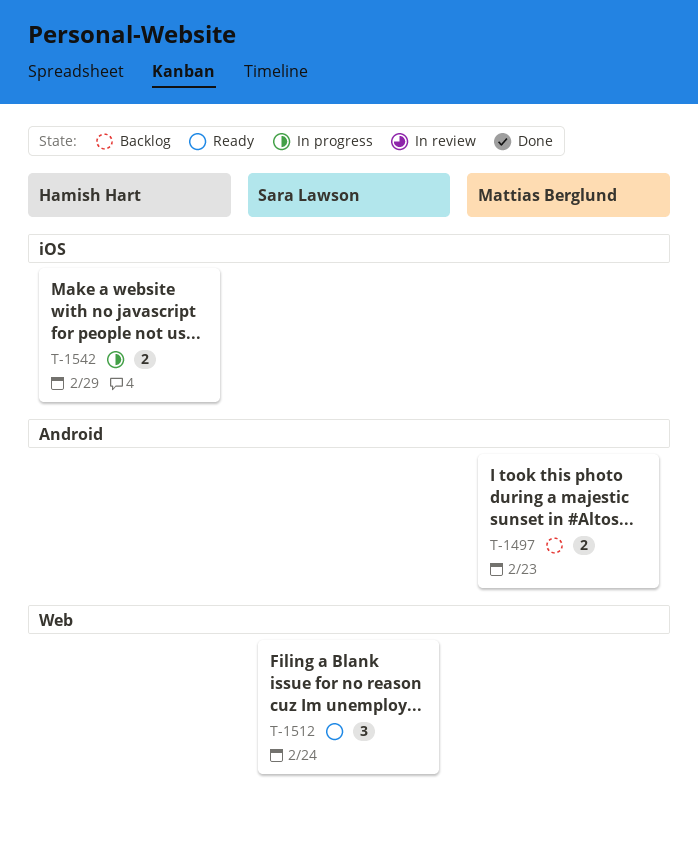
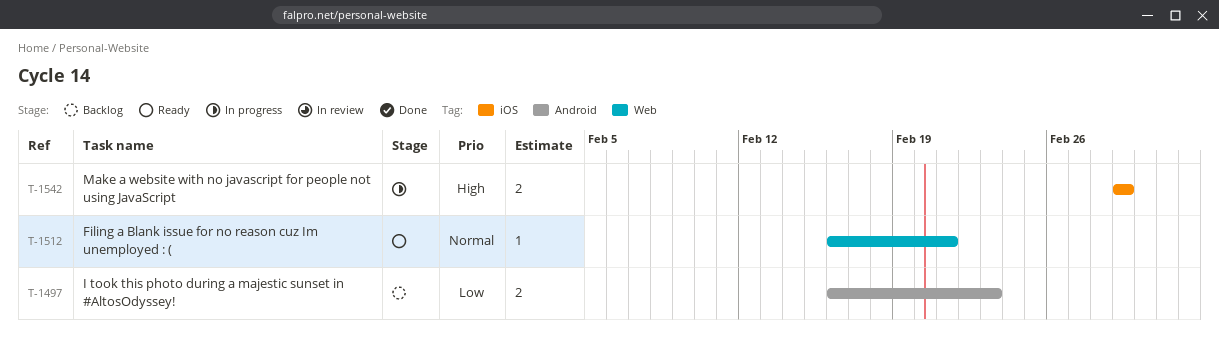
T-1512, estimate: 3 -> 1
T-1512, due: Feb 24 -> Feb 21

